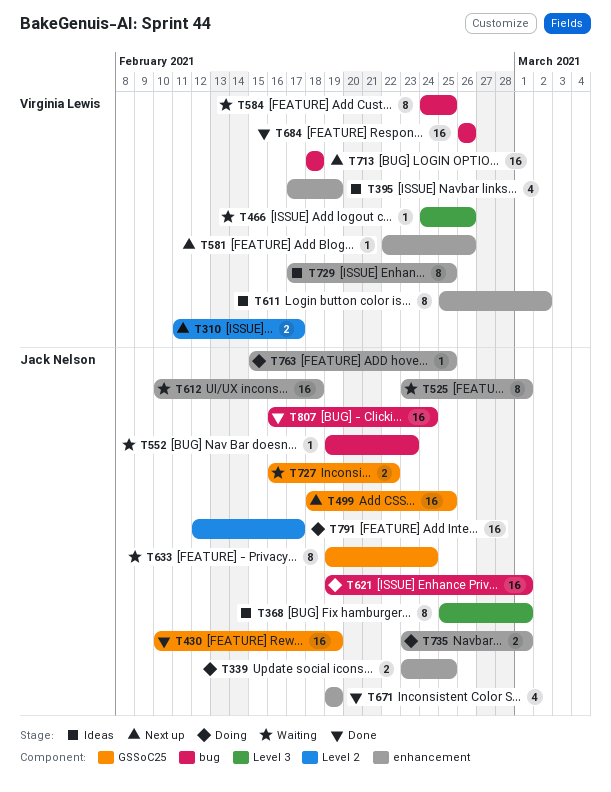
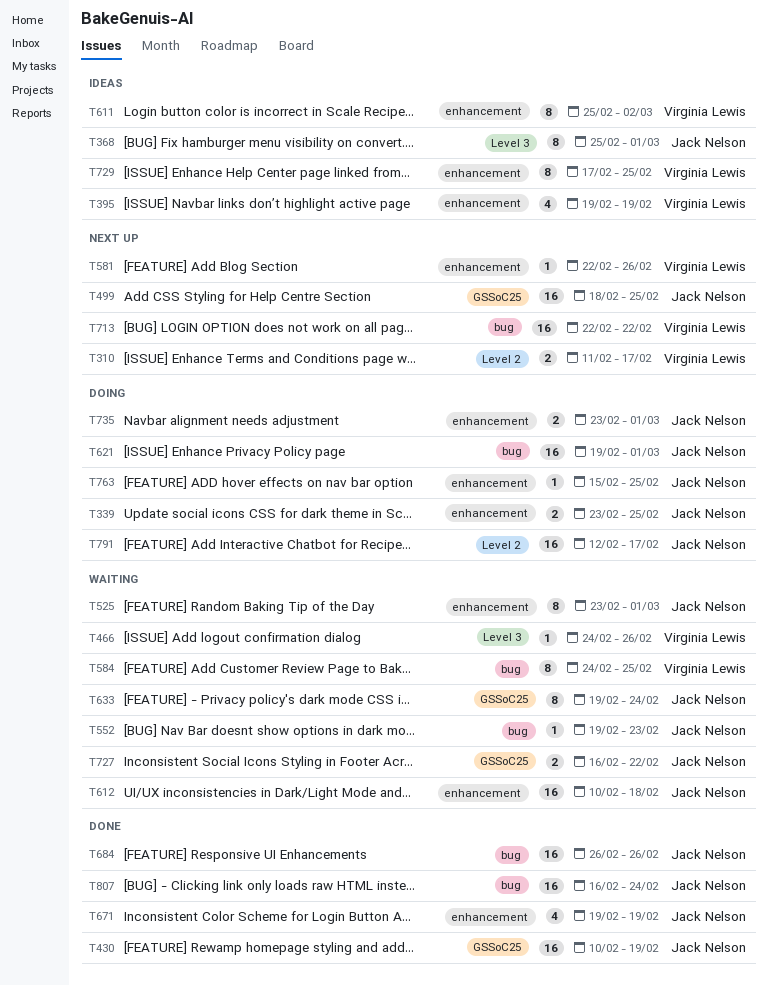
T395, start: Feb 17 -> Feb 19
T684, owner: Virginia Lewis -> Jack Nelson
T713, start: Feb 18 -> Feb 22
T713, due: Feb 18 -> Feb 22

